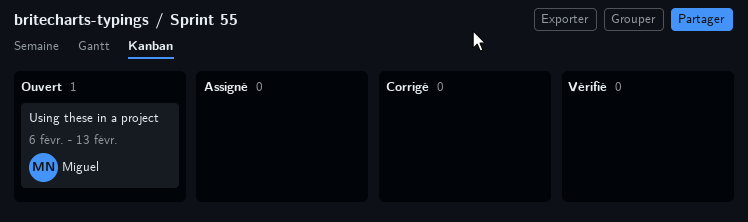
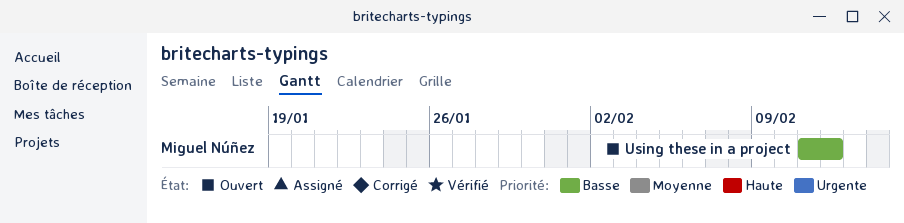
Using these in a project, start: Feb 6 -> Feb 11
Using these in a project, due: Feb 13 -> Feb 12

